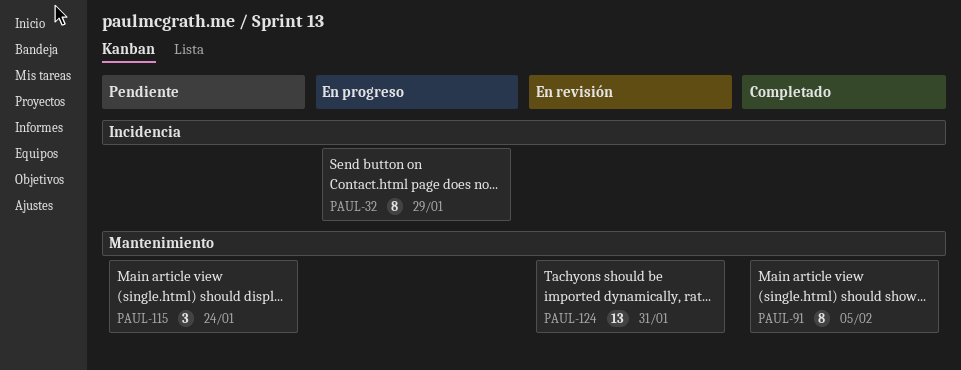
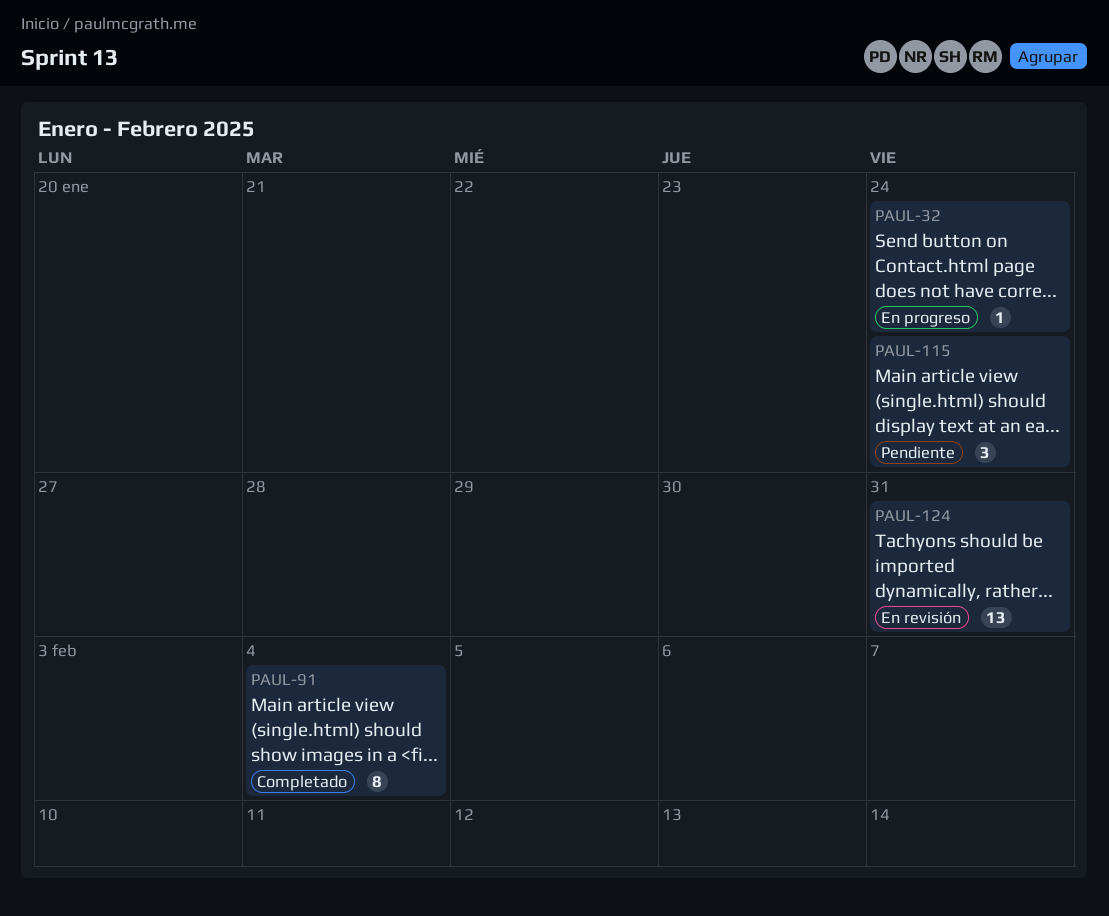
PAUL-32, estimate: 8 -> 1
PAUL-32, due: Jan 29 -> Jan 24
PAUL-91, due: Feb 5 -> Feb 4

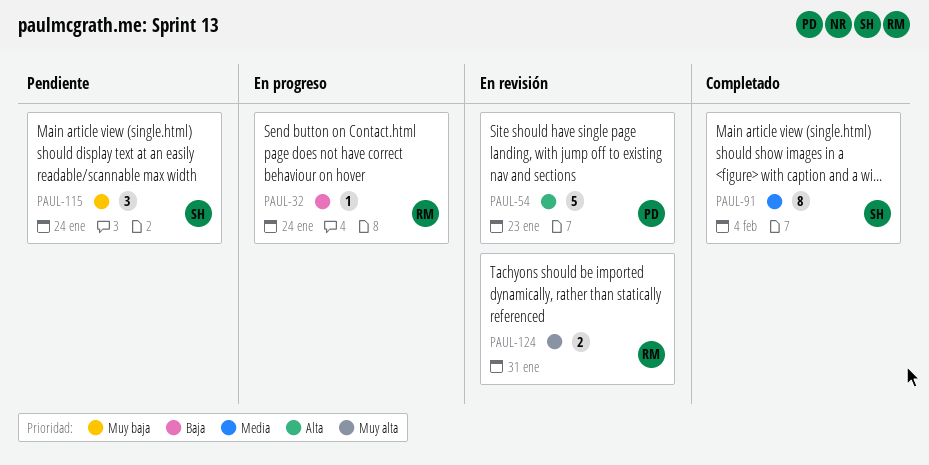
PAUL-54: none -> present
PAUL-124, estimate: 13 -> 2

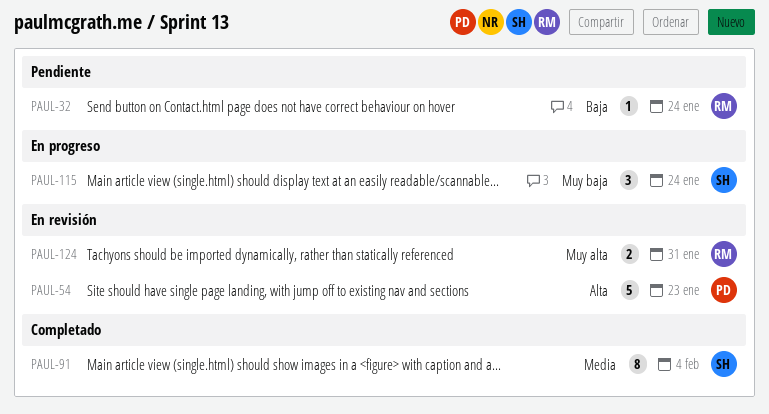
PAUL-32, status: En progreso -> Pendiente
PAUL-115, status: Pendiente -> En progreso

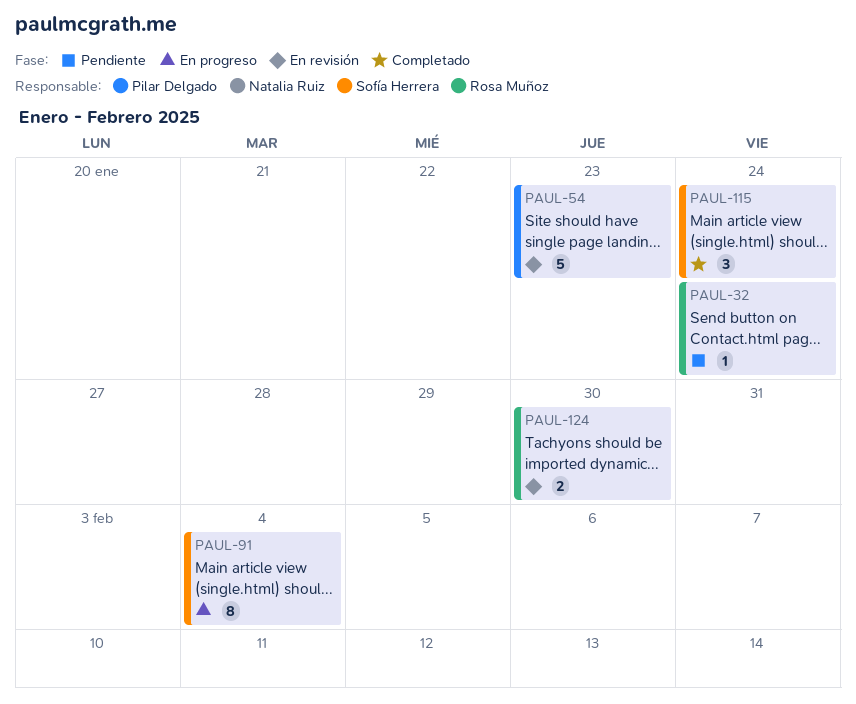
PAUL-91, status: Completado -> En progreso
PAUL-115, status: En progreso -> Completado
PAUL-124, due: Jan 31 -> Jan 30

